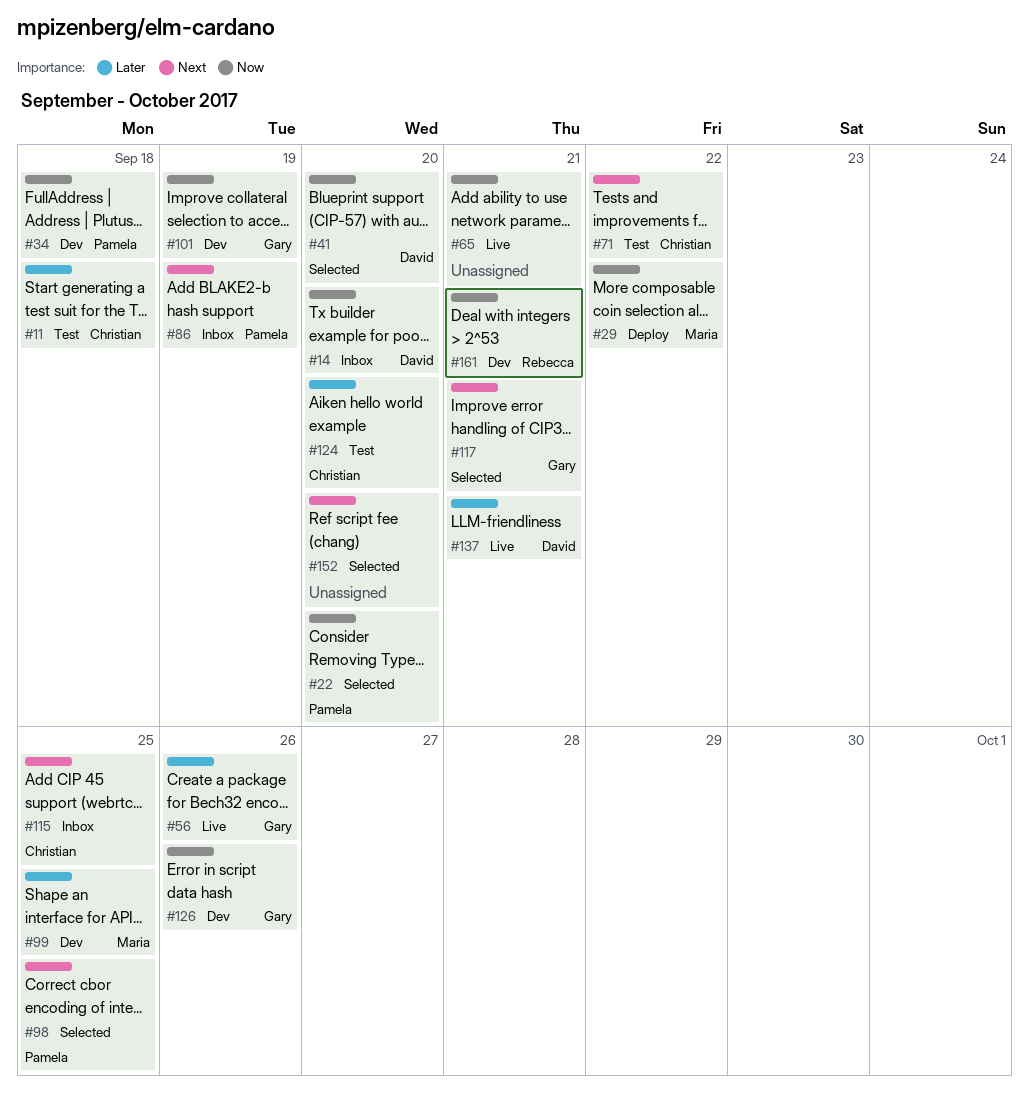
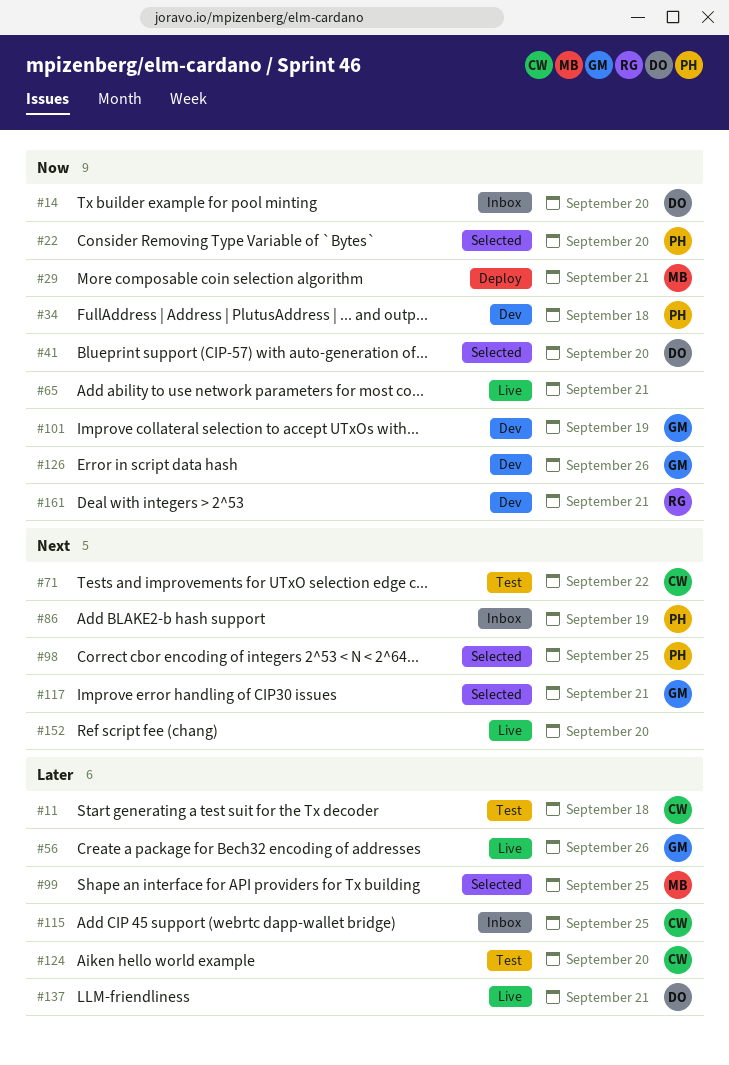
#29, due: Sep 22 -> Sep 21
#99, status: Dev -> Selected
#115, priority: Next -> Later
#152, status: Selected -> Live

